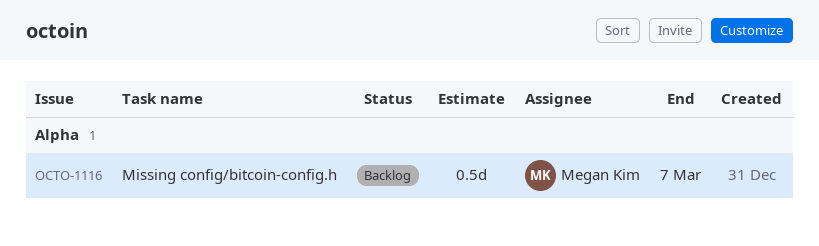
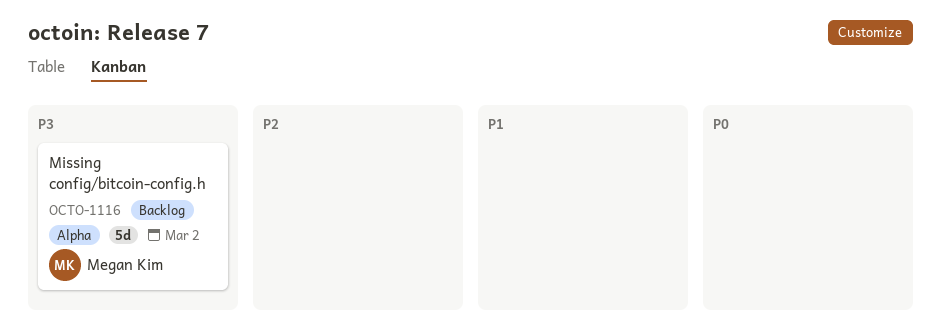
OCTO-1116, estimate: 0.5d -> 5d
OCTO-1116, due: Mar 7 -> Mar 2

